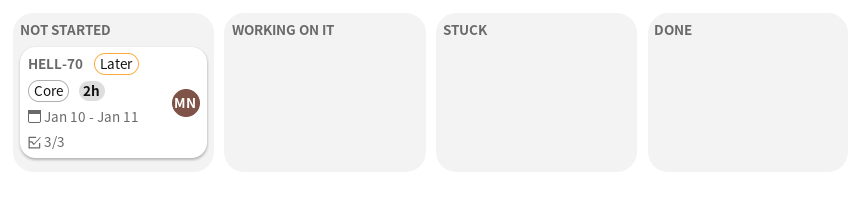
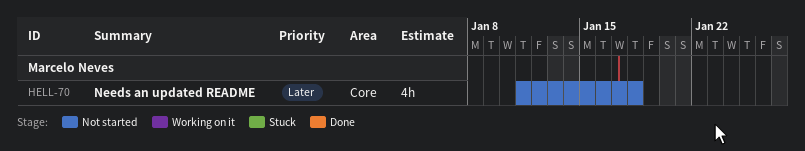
HELL-70, estimate: 2h -> 4h
HELL-70, start: Jan 10 -> Jan 11
HELL-70, due: Jan 11 -> Jan 18

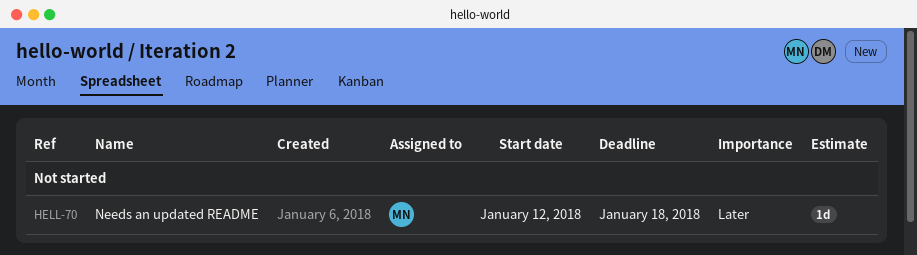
HELL-70, estimate: 4h -> 1d
HELL-70, start: Jan 11 -> Jan 12

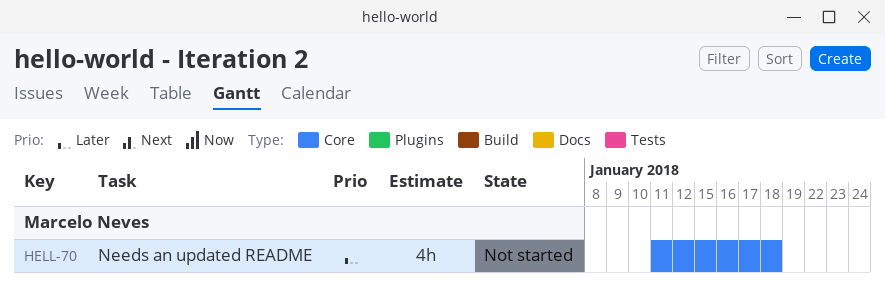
HELL-70, estimate: 1d -> 4h
HELL-70, start: Jan 12 -> Jan 11

